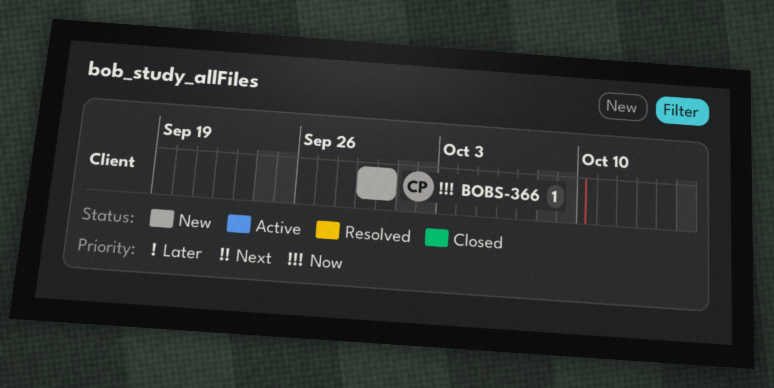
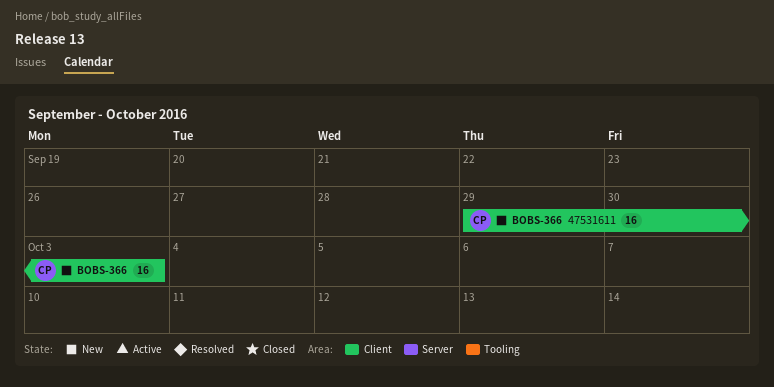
BOBS-366, estimate: 1 -> 16
BOBS-366, due: Sep 30 -> Oct 3

